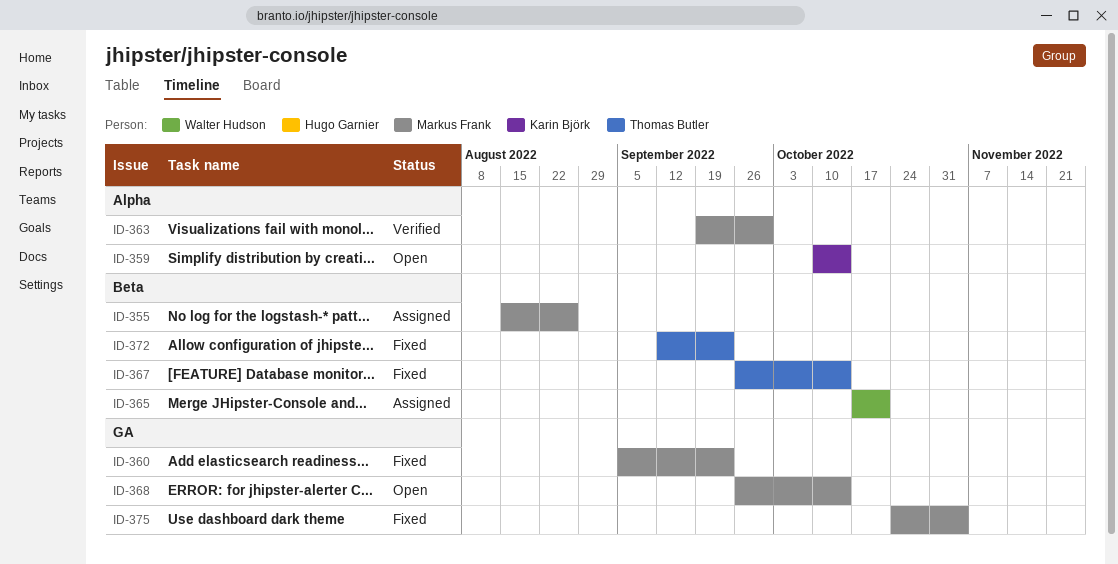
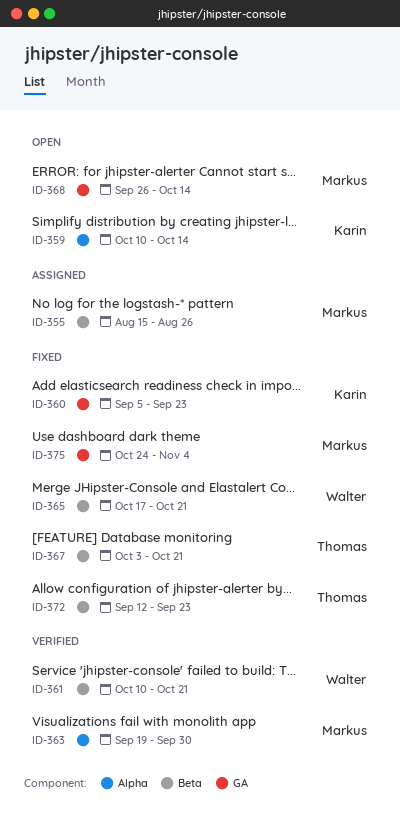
ID-360, owner: Markus Frank -> Karin Björk
ID-361: none -> present
ID-365, status: Assigned -> Fixed
ID-367, start: Sep 26 -> Oct 3
ID-367, due: Oct 14 -> Oct 21

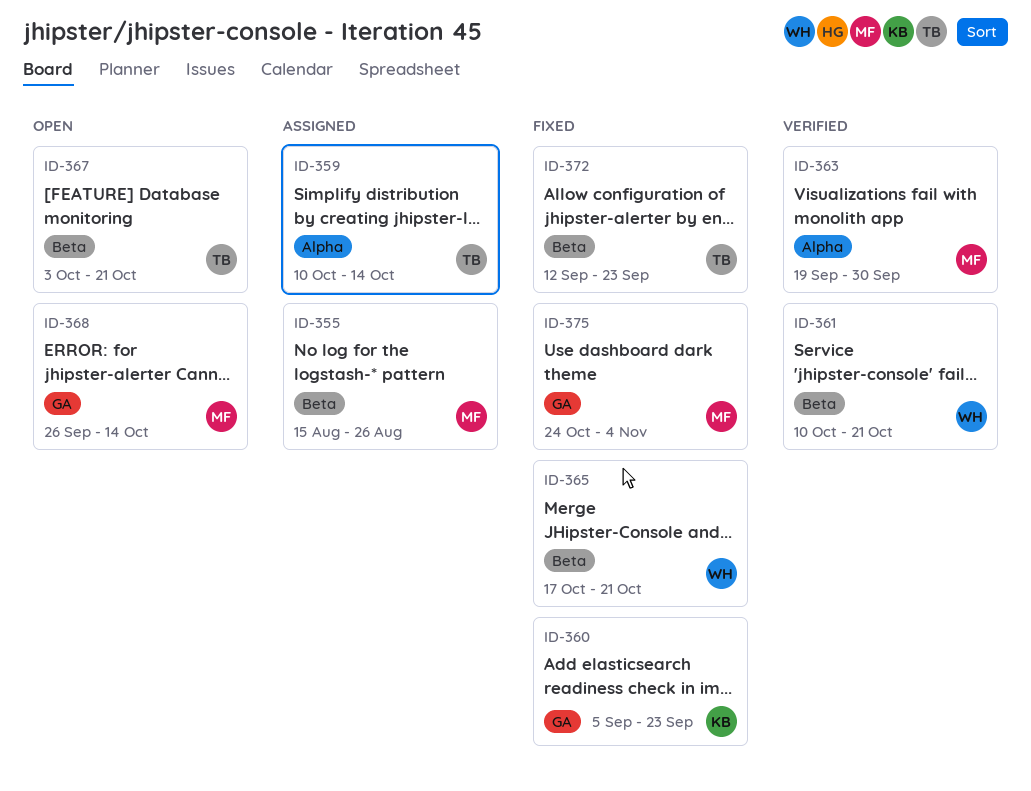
ID-359, status: Open -> Assigned
ID-359, owner: Karin -> Thomas
ID-367, status: Fixed -> Open

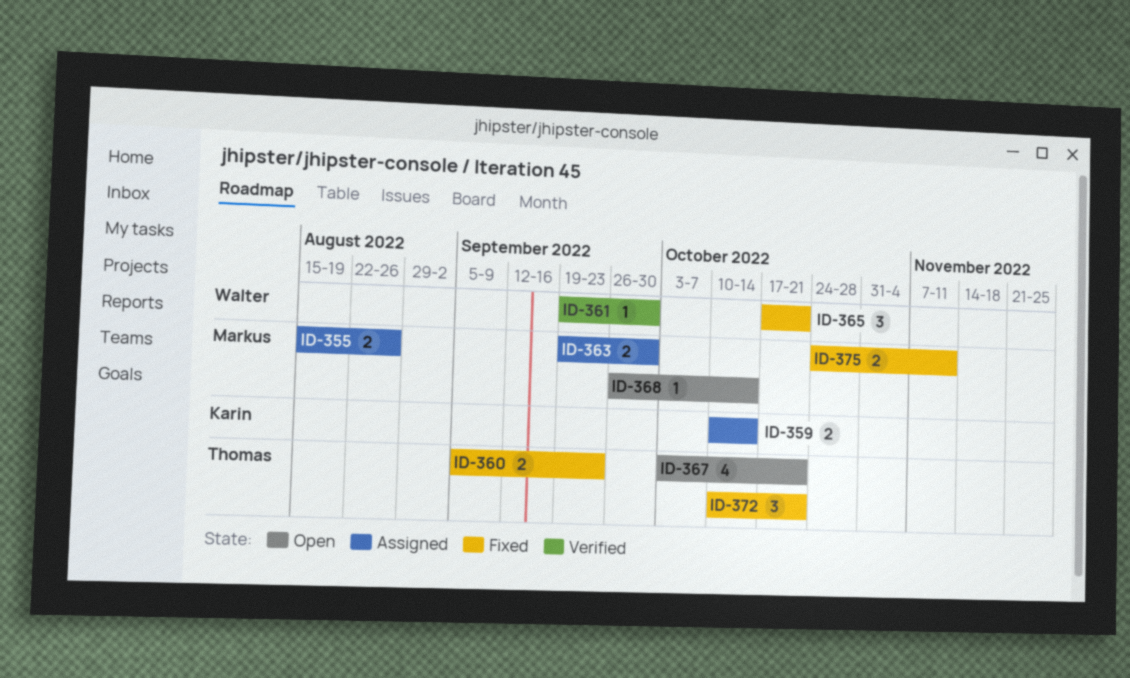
ID-359, owner: Thomas -> Karin
ID-360, owner: Karin -> Thomas
ID-361, start: Oct 10 -> Sep 19
ID-361, due: Oct 21 -> Sep 30
ID-363, status: Verified -> Assigned
ID-372, start: Sep 12 -> Oct 10
ID-372, due: Sep 23 -> Oct 21
ID-375, due: Nov 4 -> Nov 11

